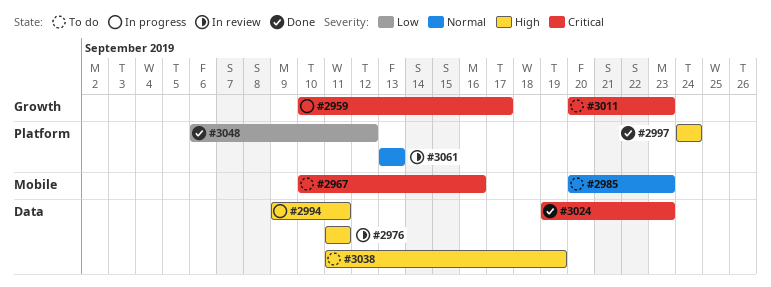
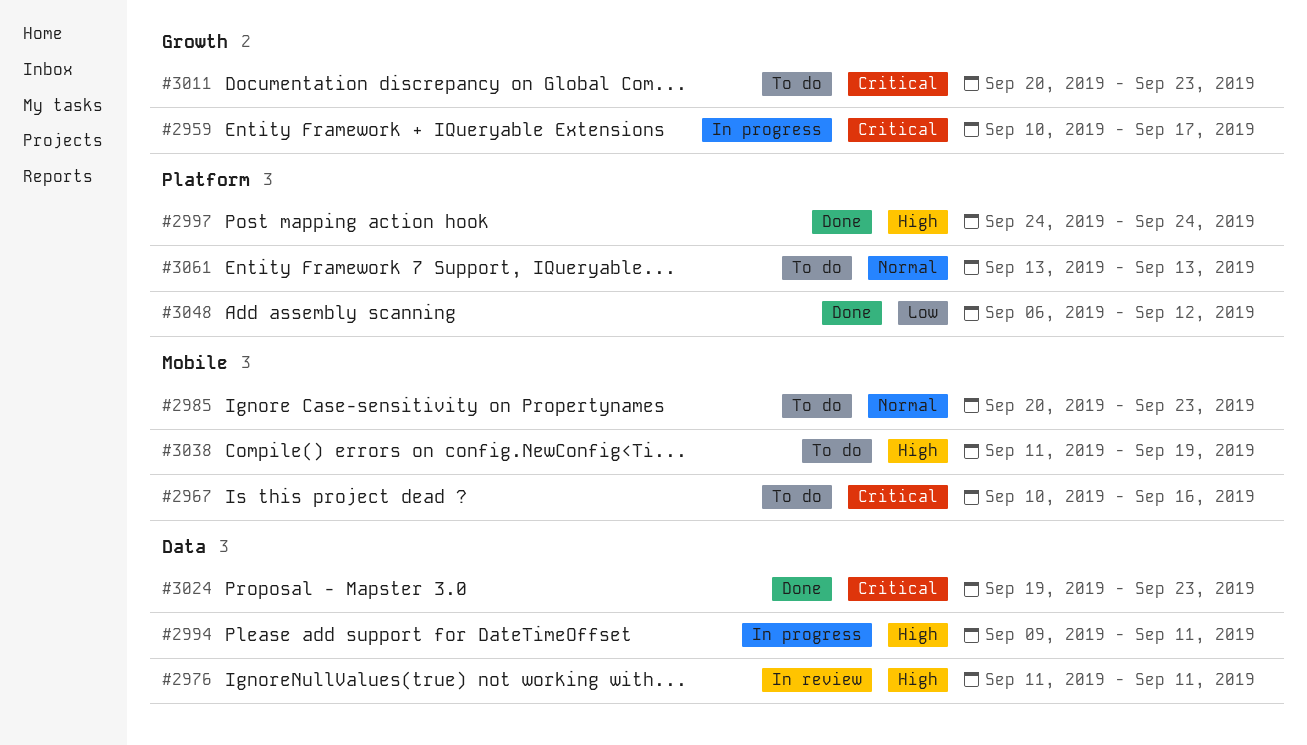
#3038, label: Data -> Mobile
#3061, status: In review -> To do

